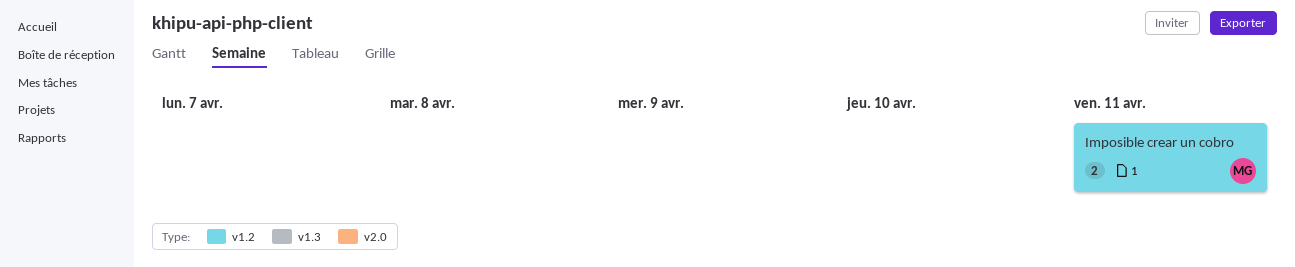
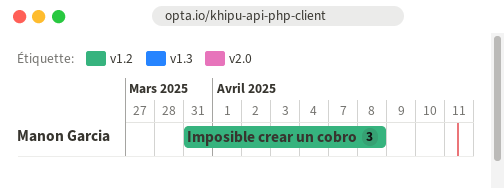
Imposible crear un cobro, estimate: 2 -> 3
Imposible crear un cobro, due: Apr 11 -> Apr 8

